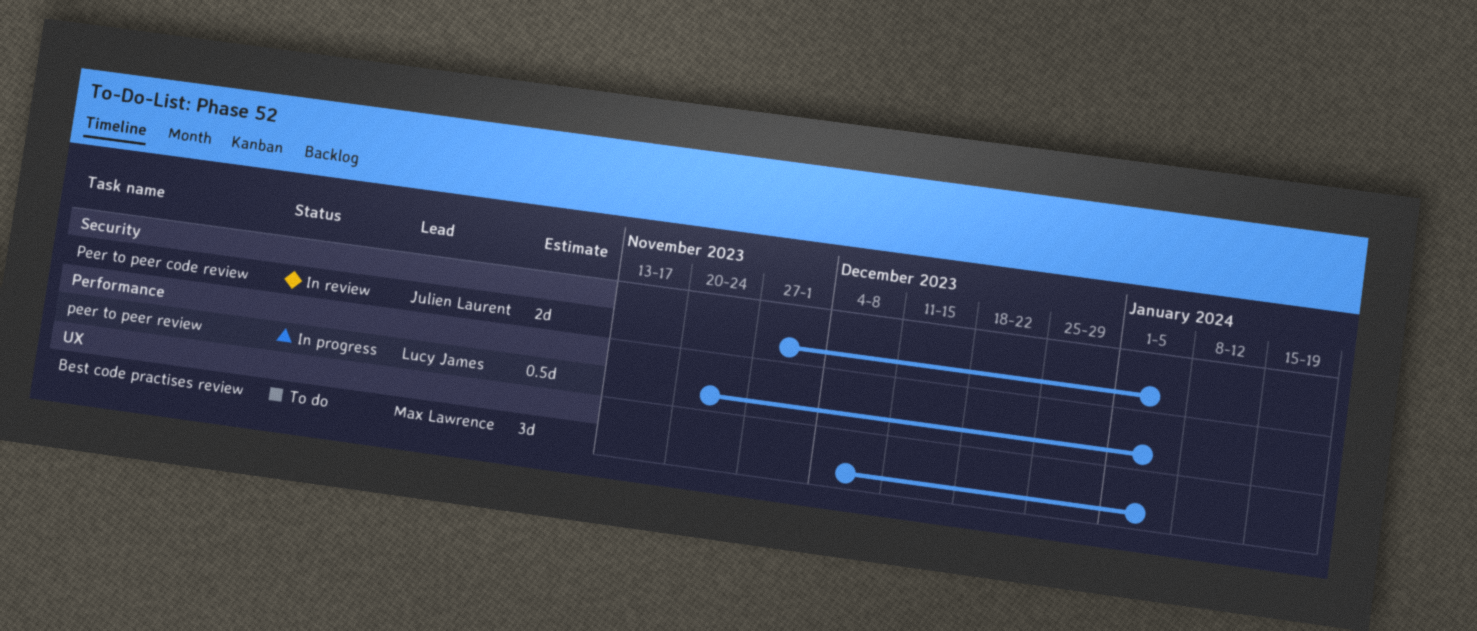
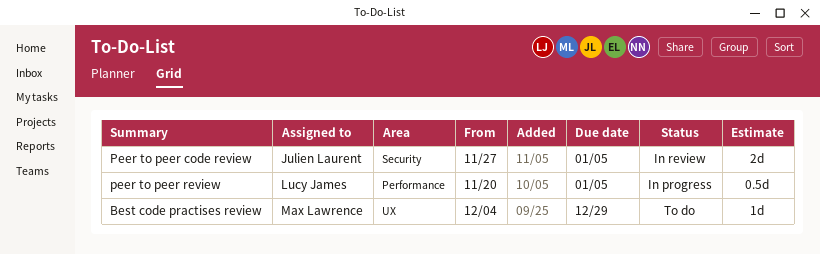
Best code practises review, estimate: 3d -> 1d
Best code practises review, due: Jan 5 -> Dec 29

